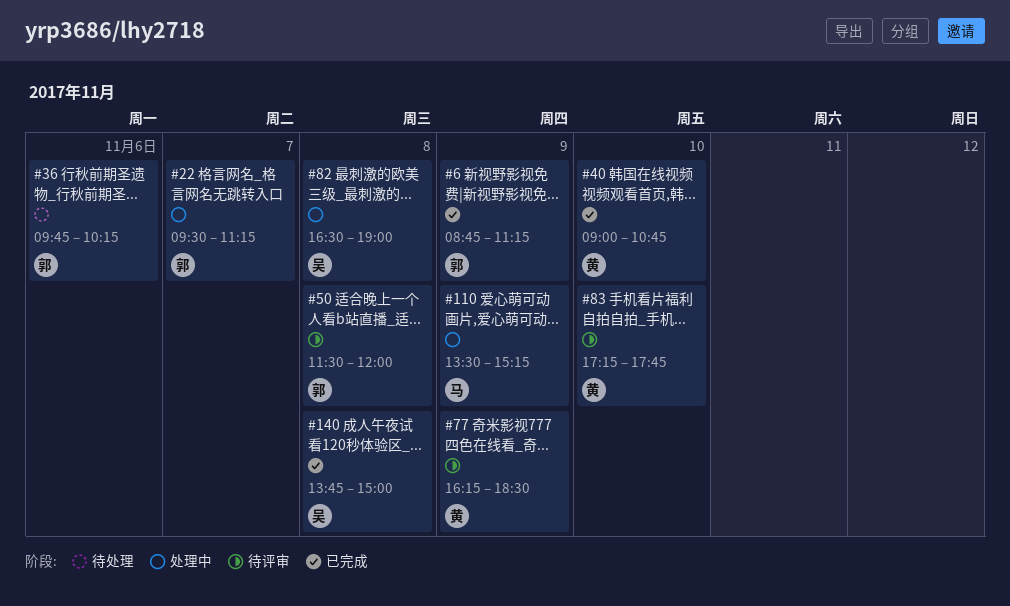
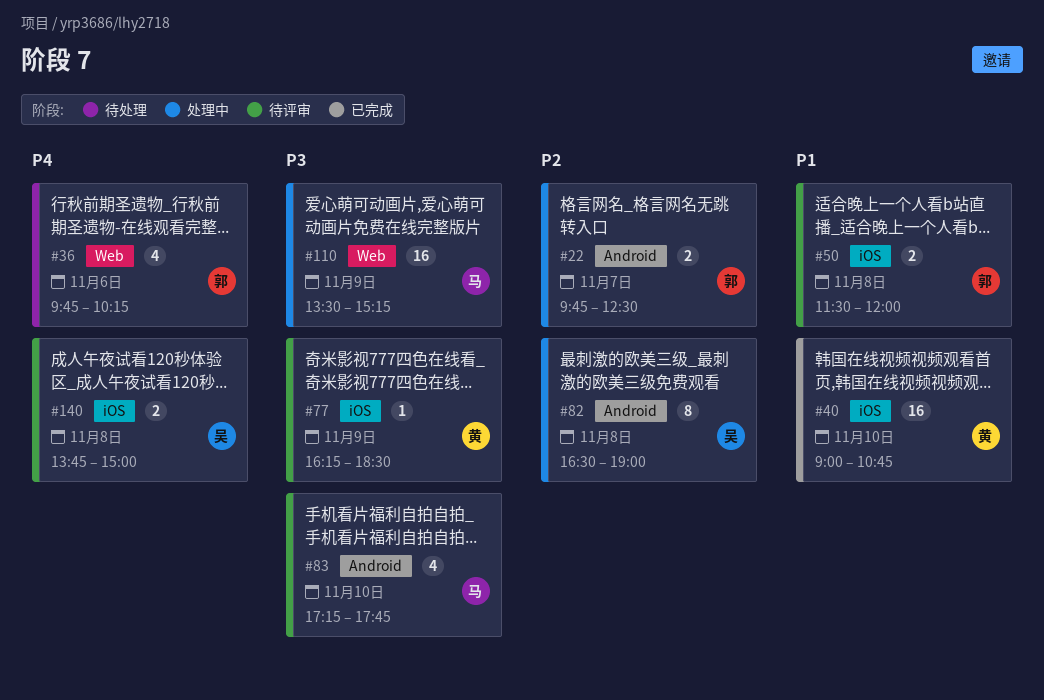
#6: present -> none
#22, begins: 09:30 -> 09:45
#22, ends: 11:15 -> 12:30
#83, owner: 黄 -> 马
#140, status: 已完成 -> 待评审

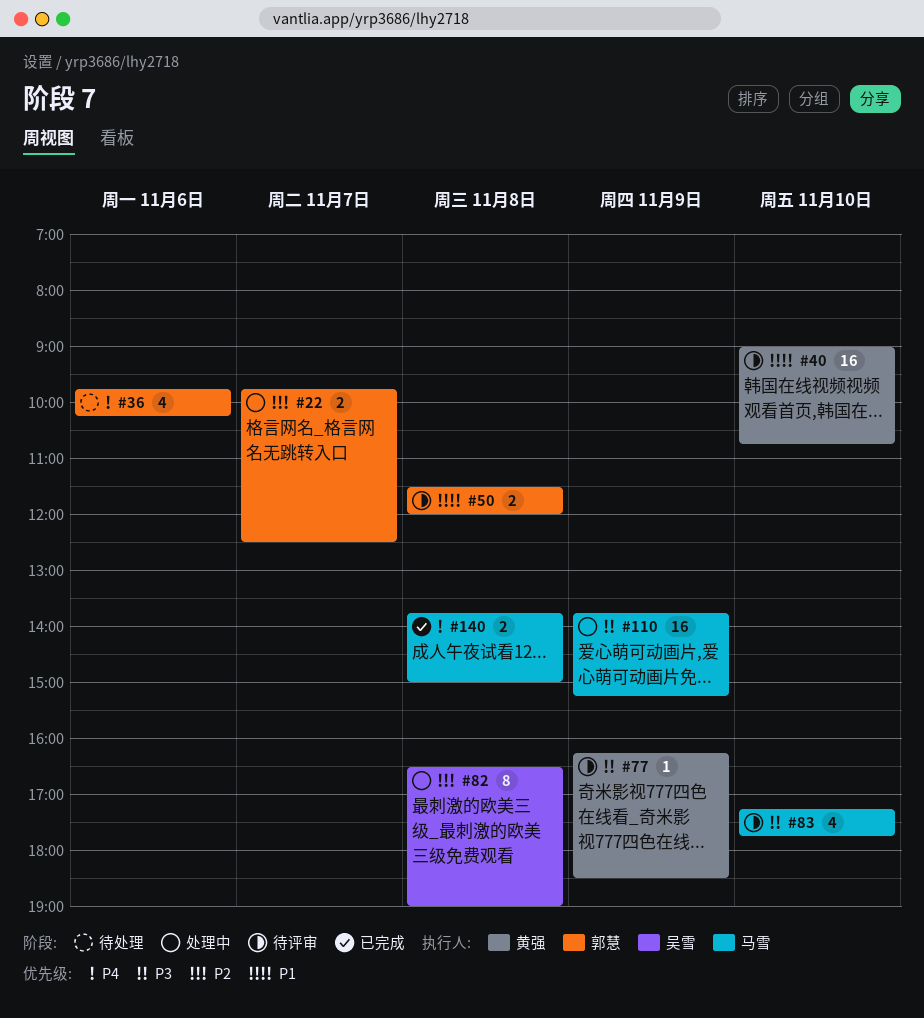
#40, status: 已完成 -> 待评审
#110, begins: 13:30 -> 13:45
#140, status: 待评审 -> 已完成
#140, owner: 吴雪 -> 马雪

